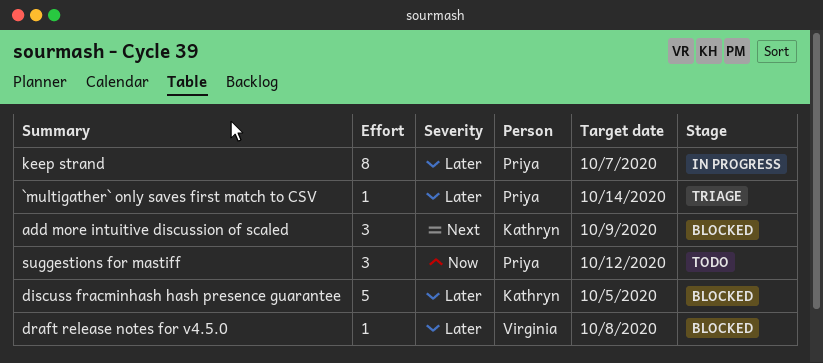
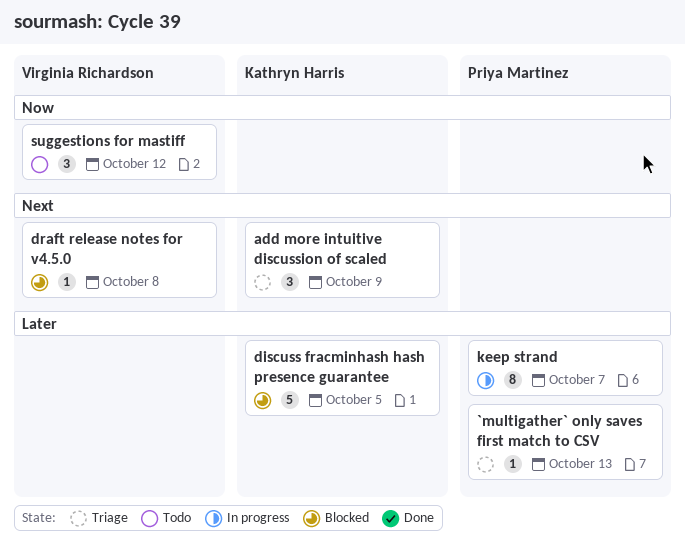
`multigather` only saves first match to CSV, due: Oct 14 -> Oct 13
add more intuitive discussion of scaled, status: Blocked -> Triage
draft release notes for v4.5.0, priority: Later -> Next
suggestions for mastiff, owner: Priya Martinez -> Virginia Richardson

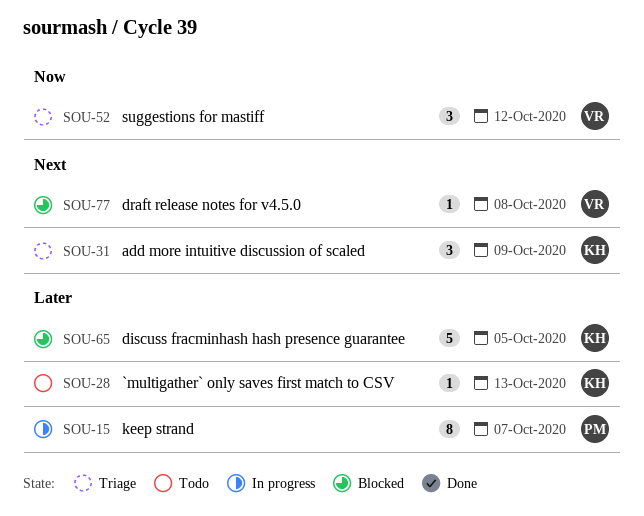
`multigather` only saves first match to CSV, status: Triage -> Todo
`multigather` only saves first match to CSV, owner: Priya Martinez -> Kathryn Harris
suggestions for mastiff, status: Todo -> Triage

